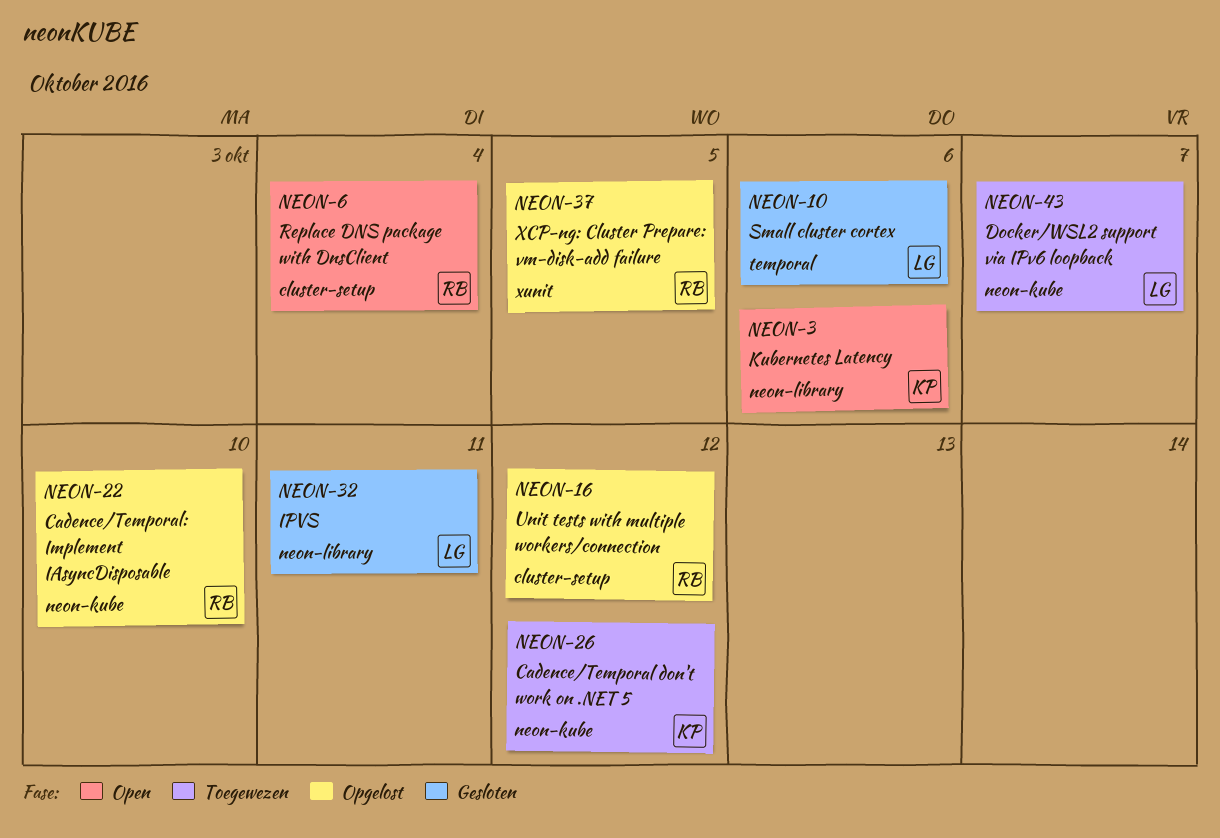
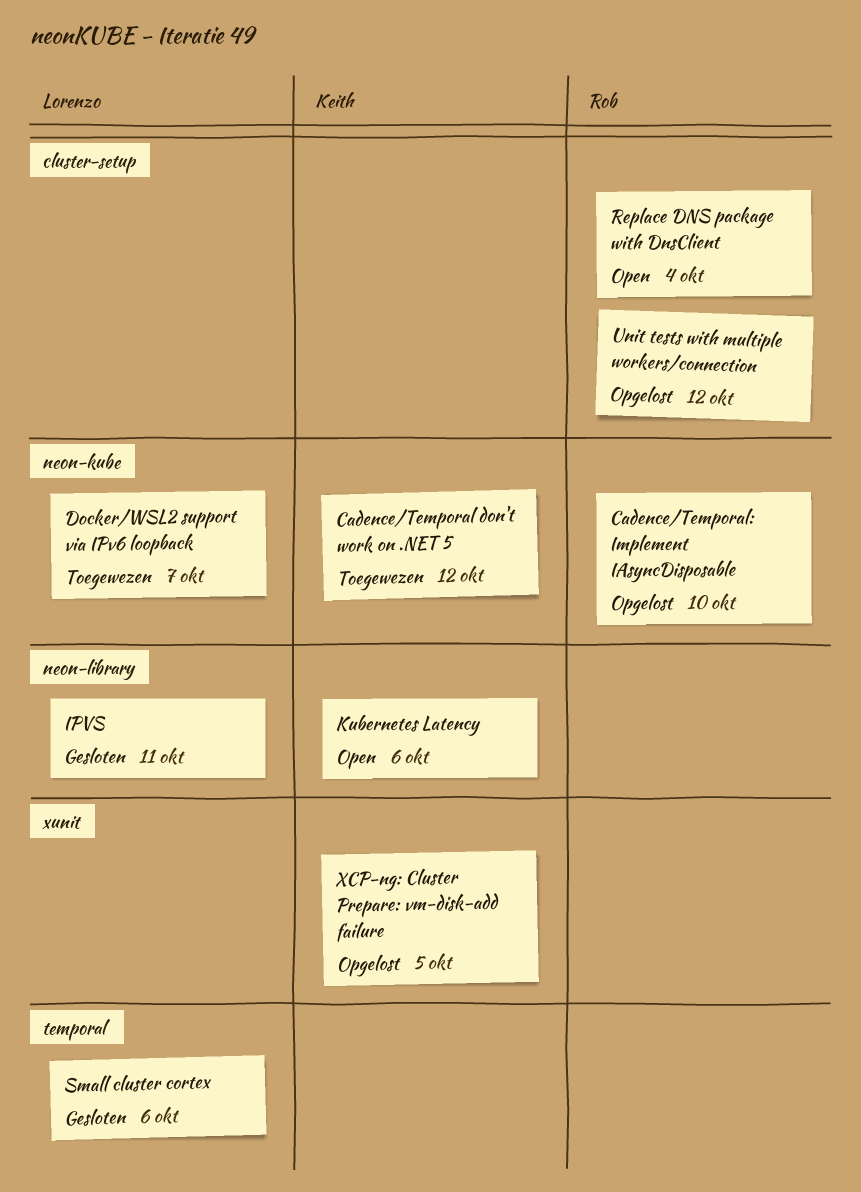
XCP-ng: Cluster Prepare: vm-disk-add failure, owner: Rob -> Keith

